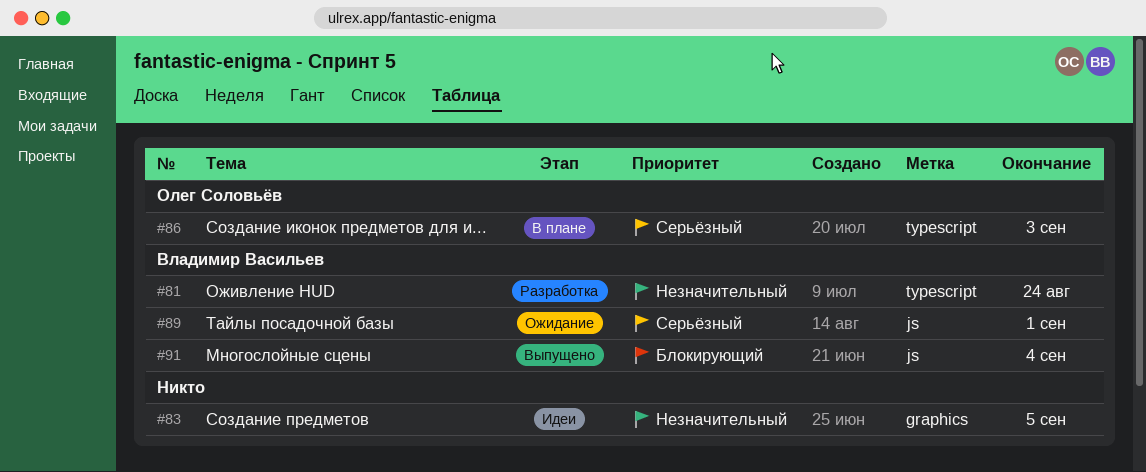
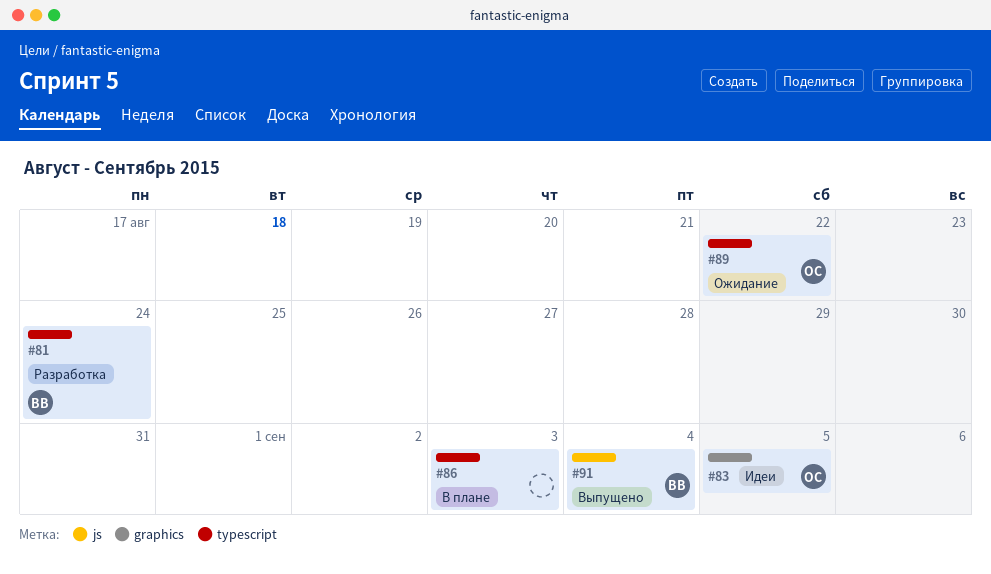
#83, owner: none -> Олег Соловьёв
#86, owner: Олег Соловьёв -> none
#89, owner: Владимир Васильев -> Олег Соловьёв
#89, label: js -> typescript
#89, due: Sep 1 -> Aug 22

